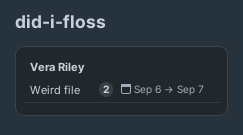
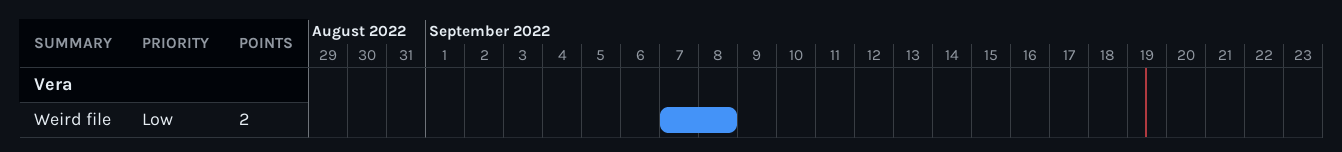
Weird file, start: Sep 6 -> Sep 7
Weird file, due: Sep 7 -> Sep 8

